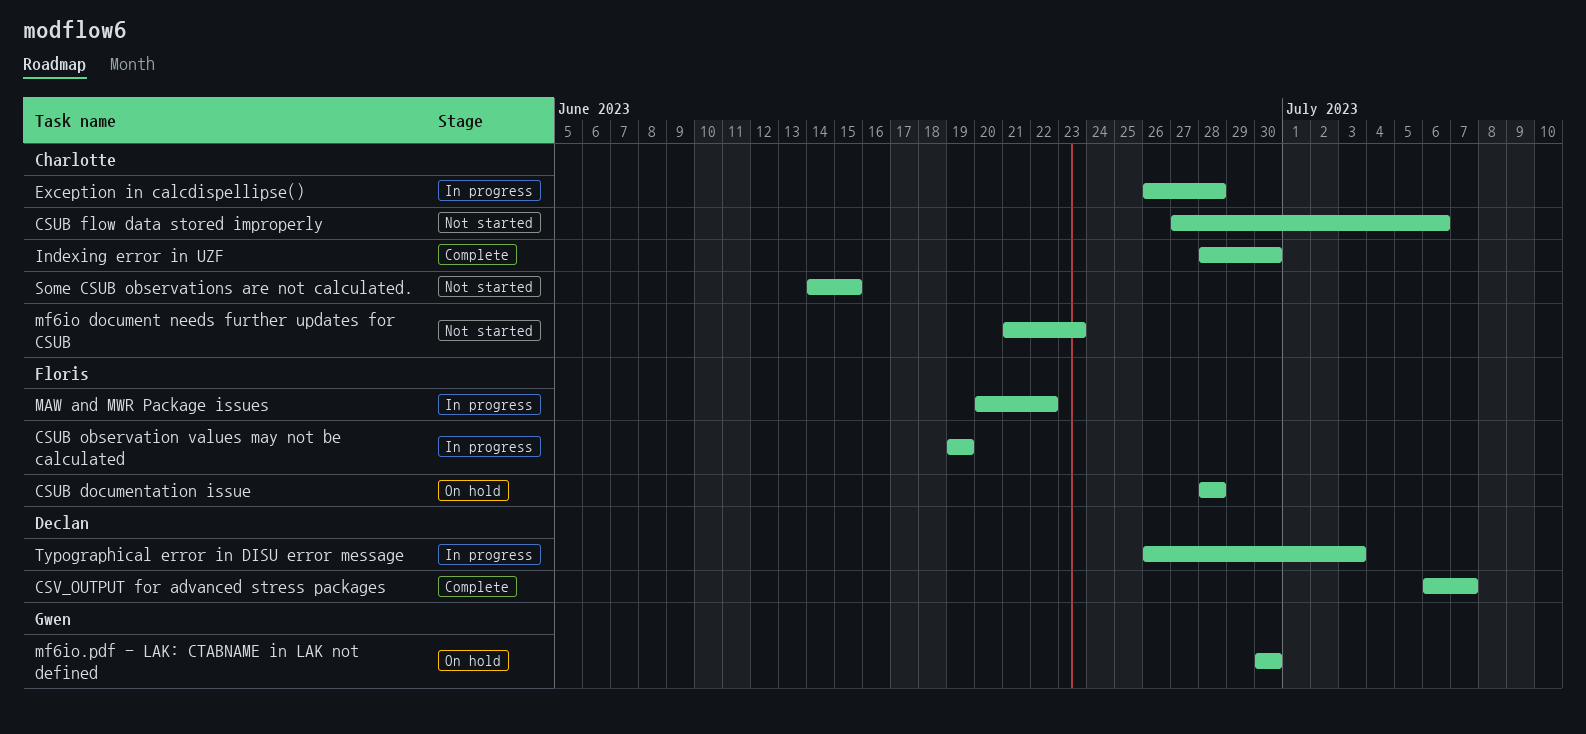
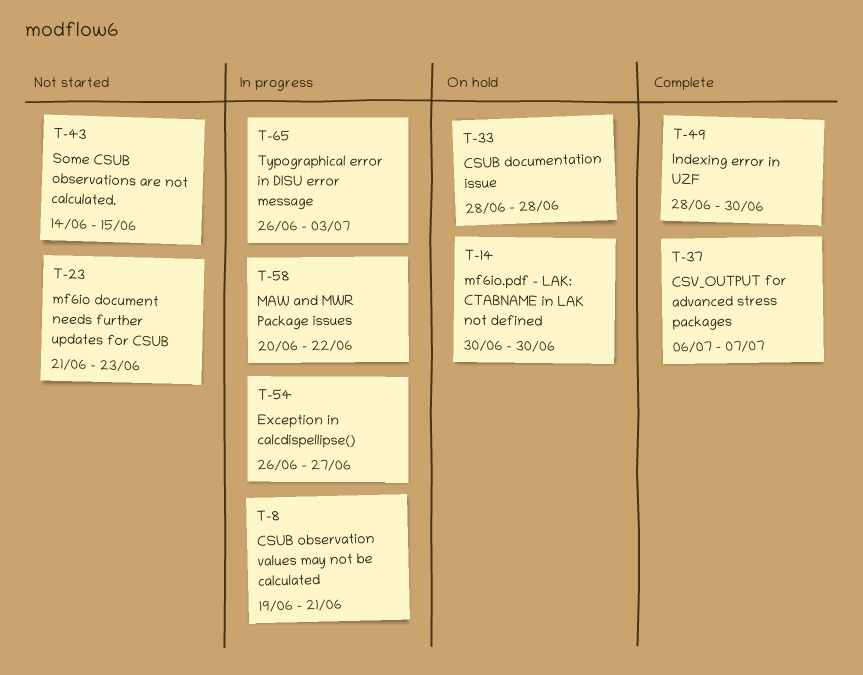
CSUB flow data stored improperly: present -> none
CSUB observation values may not be calculated, due: Jun 19 -> Jun 21
Exception in calcdispellipse(), due: Jun 28 -> Jun 27

